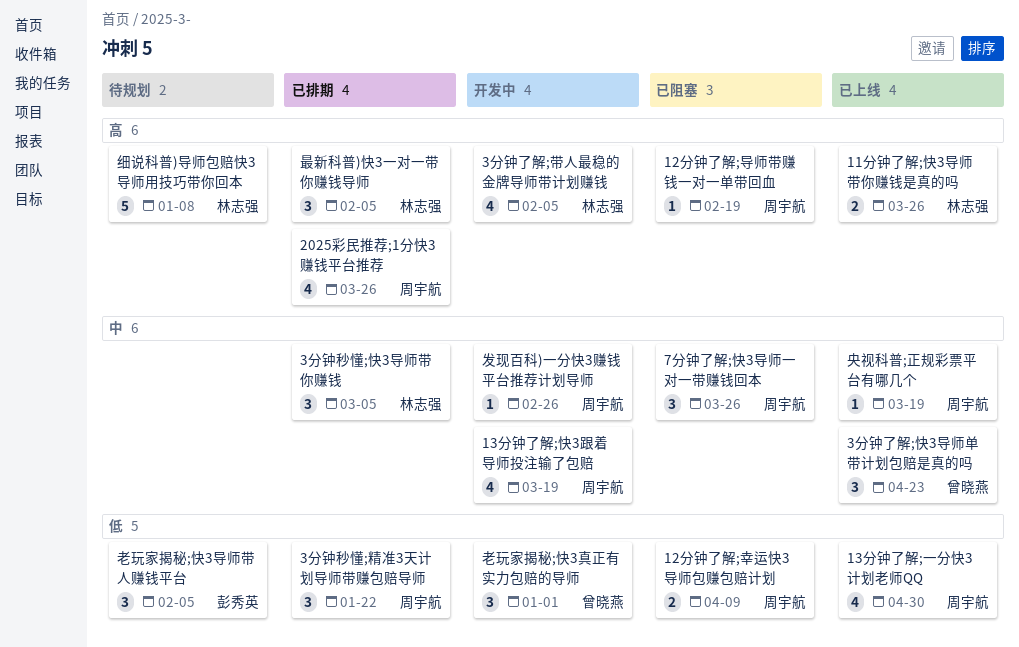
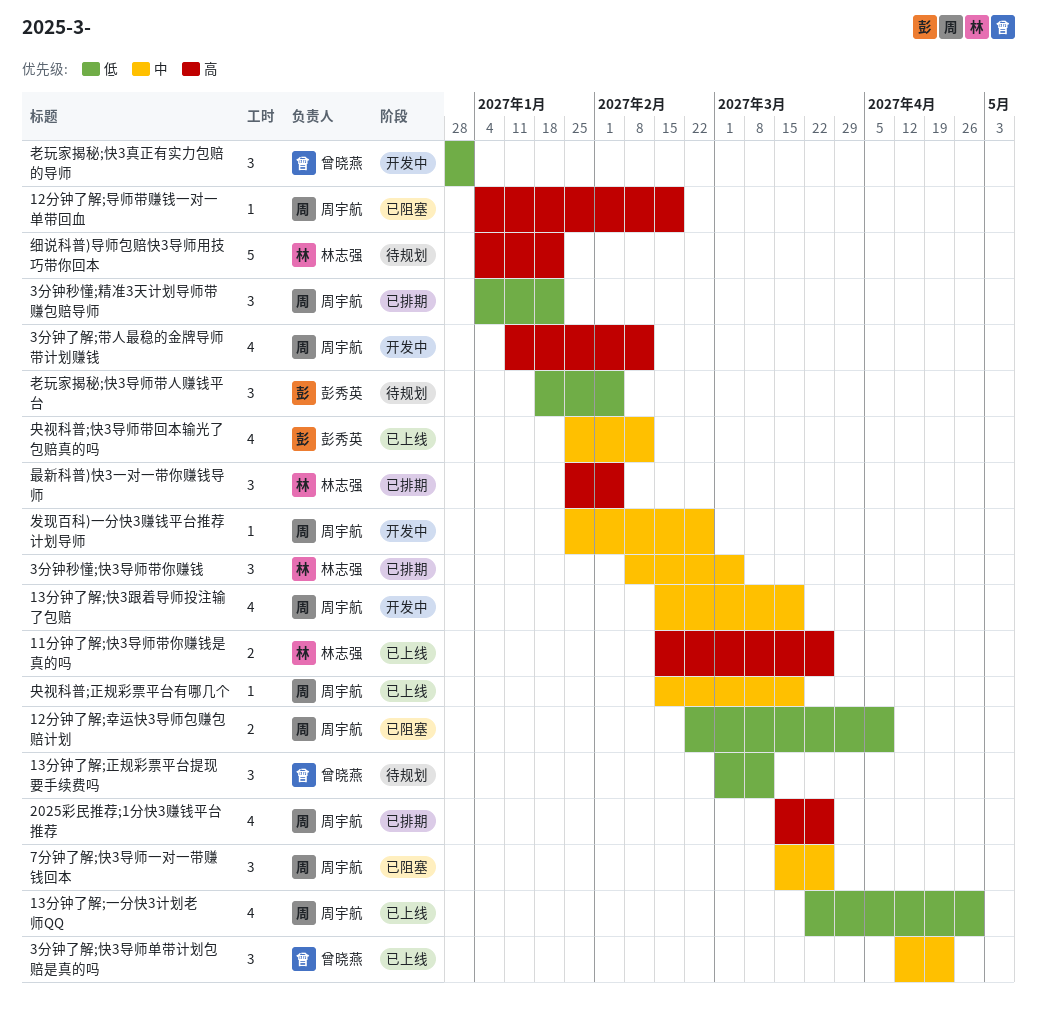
13分钟了解;正规彩票平台提现要手续费吗: none -> present
3分钟了解;带人最稳的金牌导师带计划赚钱, owner: 林志强 -> 周宇航
3分钟了解;带人最稳的金牌导师带计划赚钱, due: Feb 5 -> Feb 12
央视科普;快3导师带回本输光了包赔真的吗: none -> present
细说科普)导师包赔快3导师用技巧带你回本, due: Jan 8 -> Jan 22

